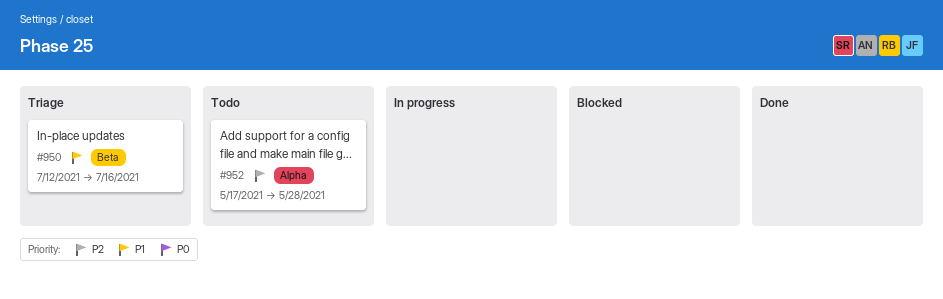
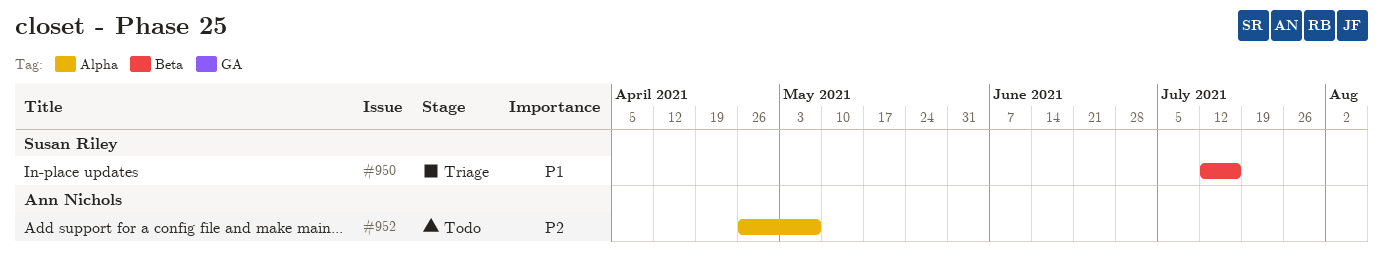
#952, start: May 17 -> Apr 26
#952, due: May 28 -> May 7

